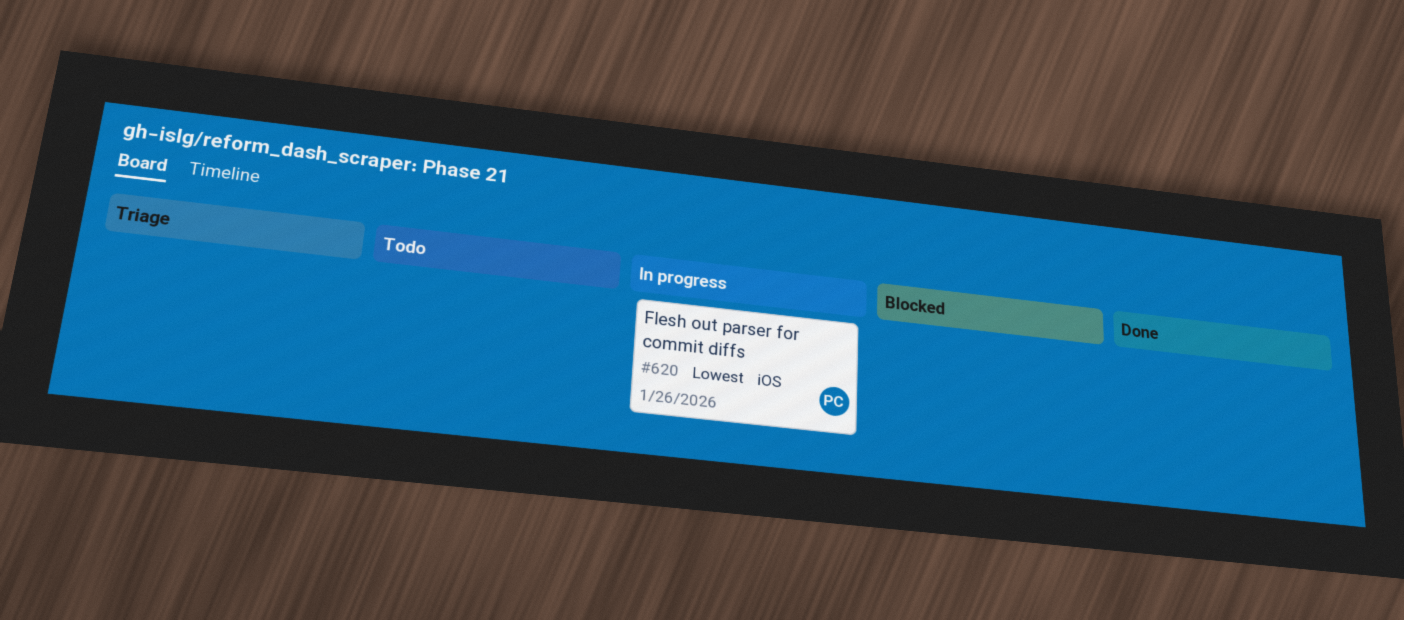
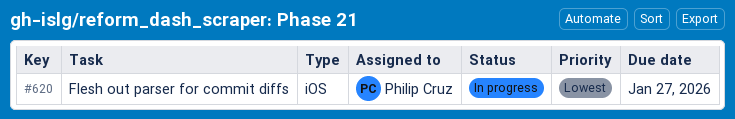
#620, due: Jan 26 -> Jan 27

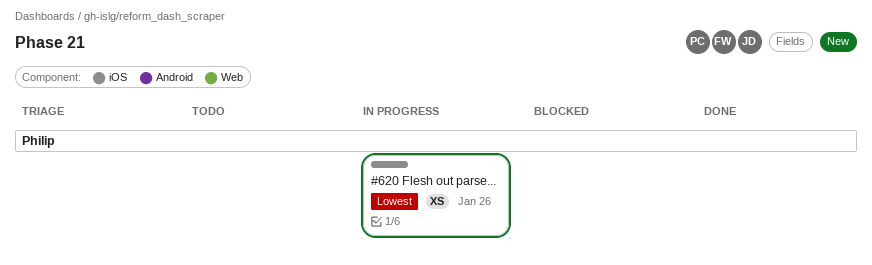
#620, due: Jan 27 -> Jan 26

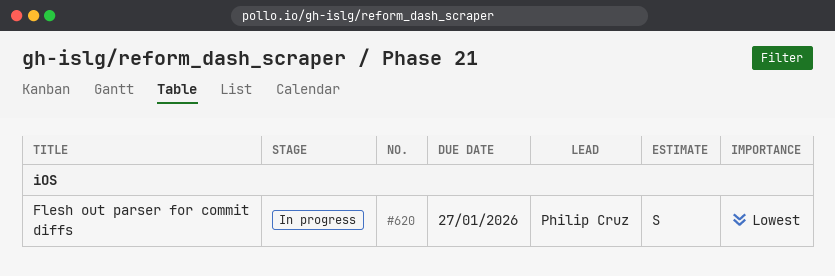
#620, estimate: XS -> S
#620, due: Jan 26 -> Jan 27

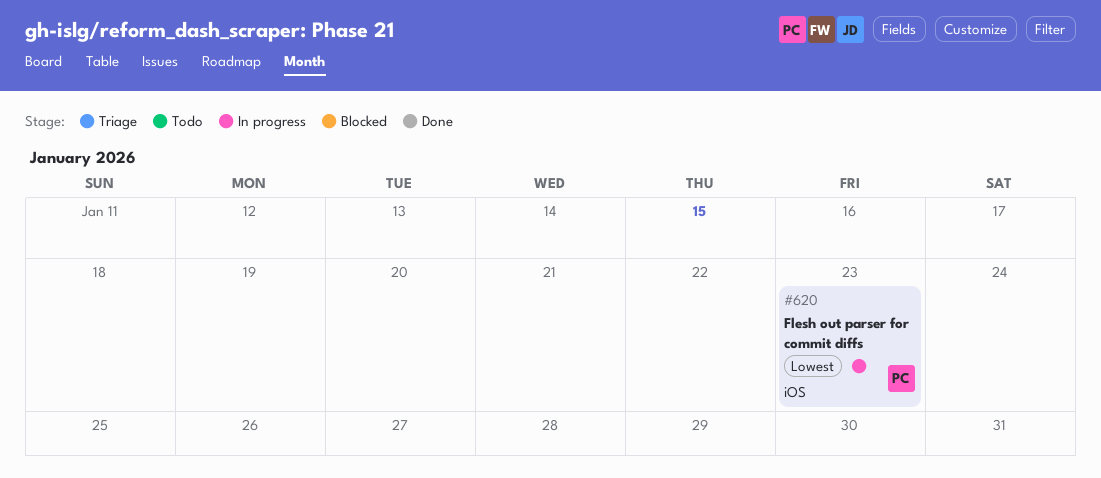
#620, due: Jan 27 -> Jan 23

